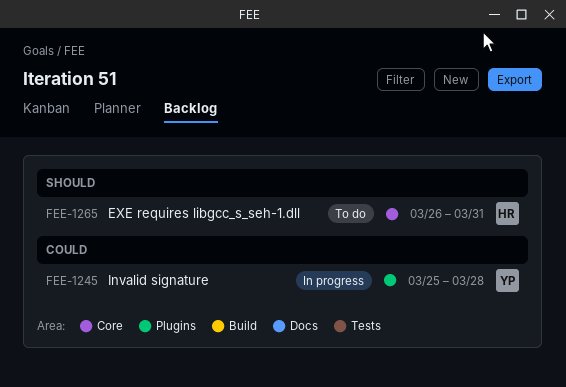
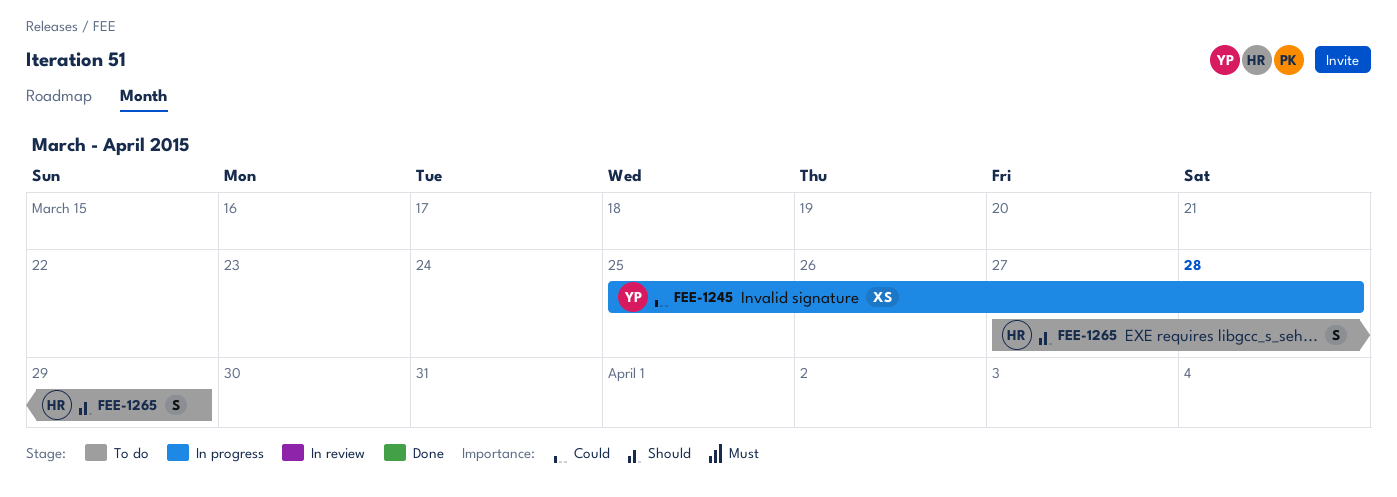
FEE-1265, start: Mar 26 -> Mar 27
FEE-1265, due: Mar 31 -> Mar 29

